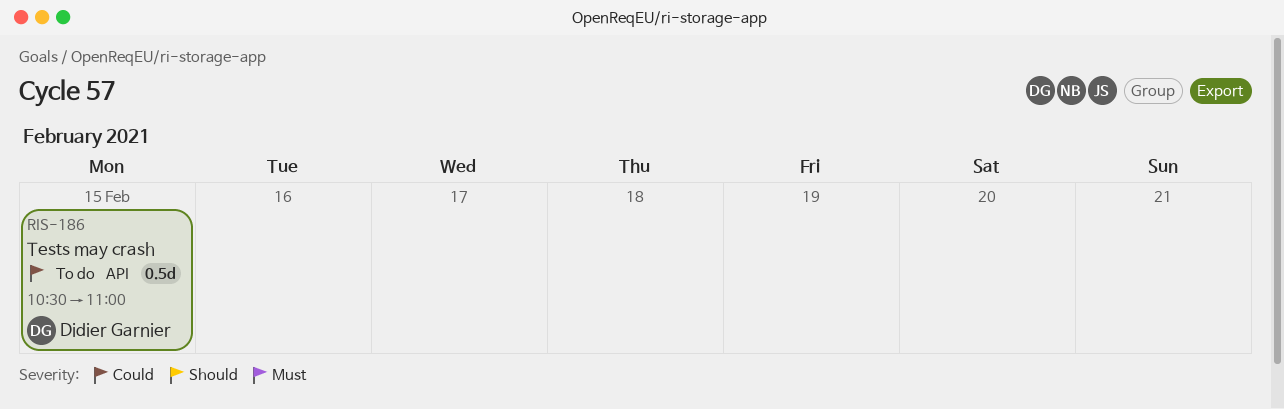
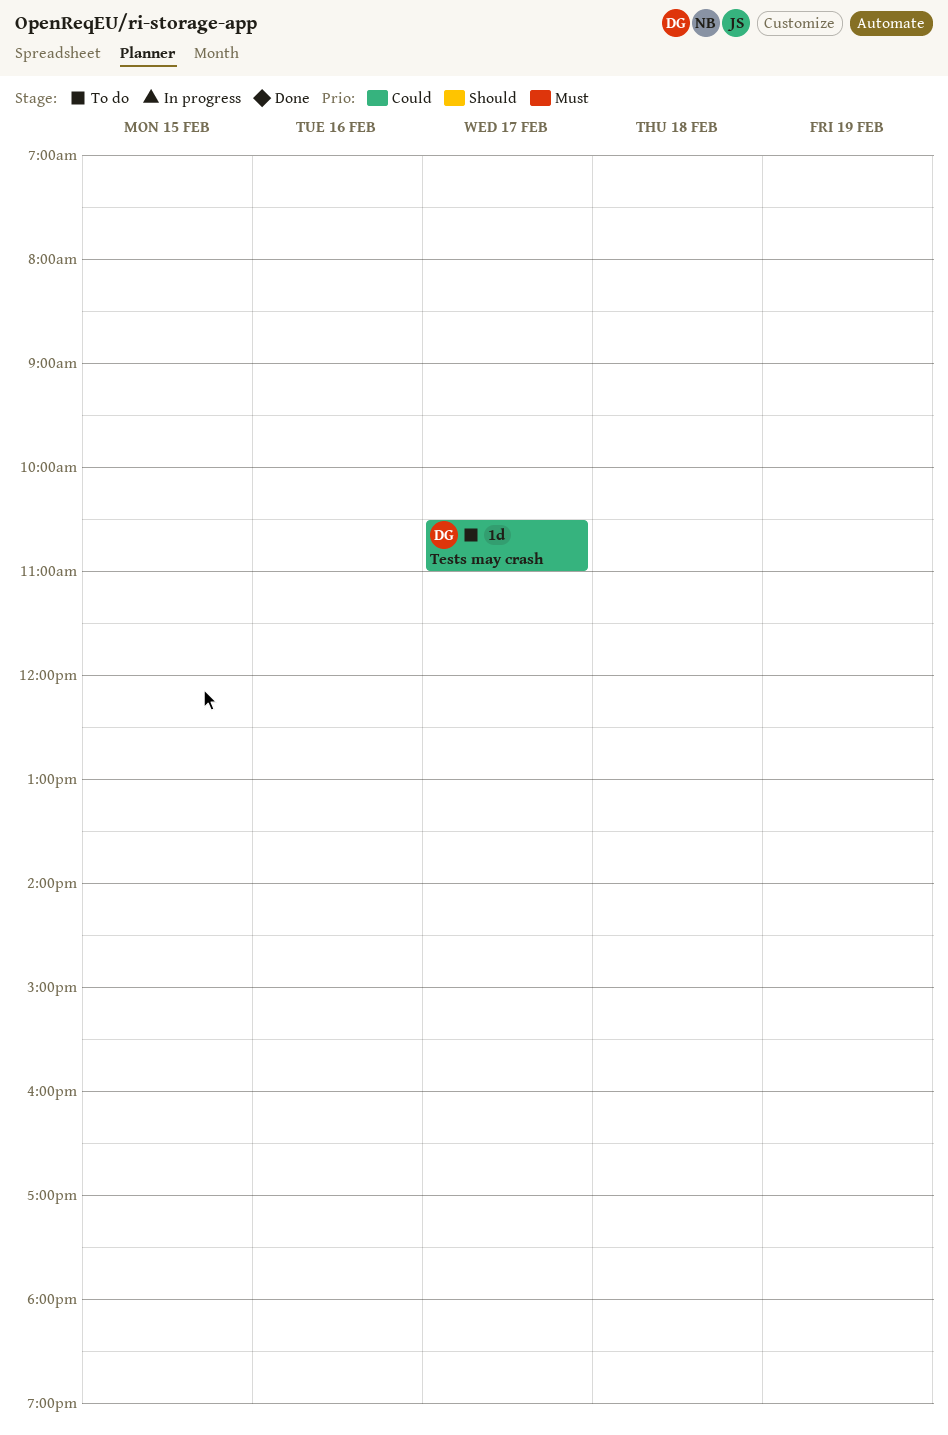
Tests may crash, estimate: 0.5d -> 1d
Tests may crash, day: Feb 15 -> Feb 17

